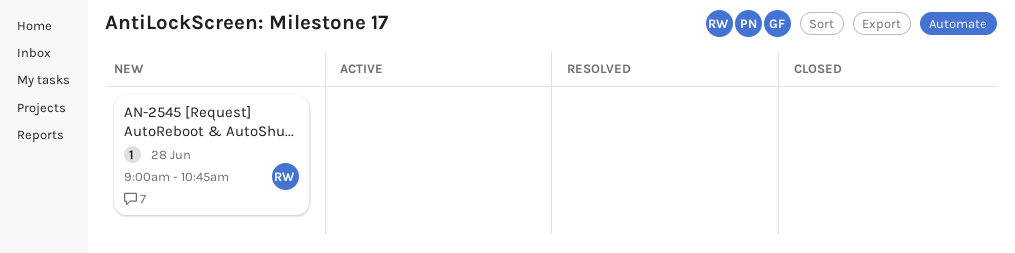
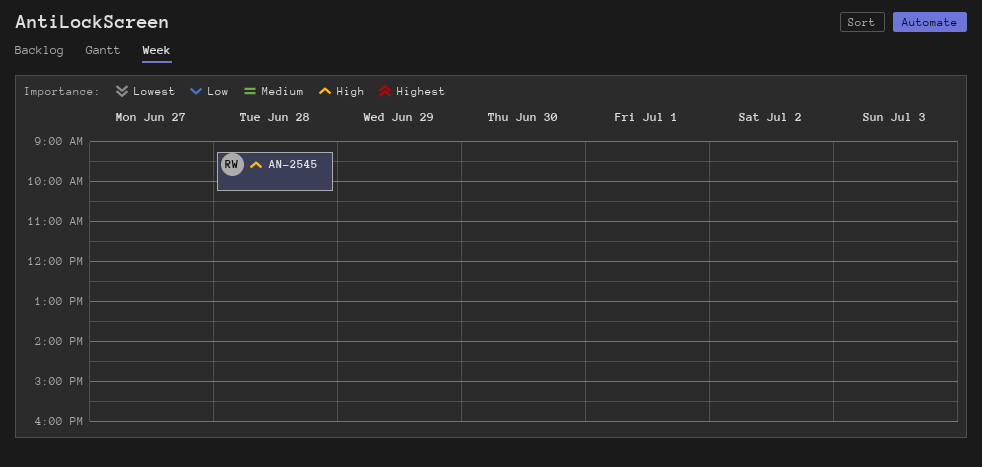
AN-2545, begins: 09:00 -> 09:15
AN-2545, ends: 10:45 -> 10:15

